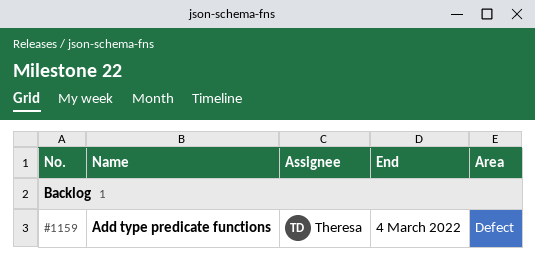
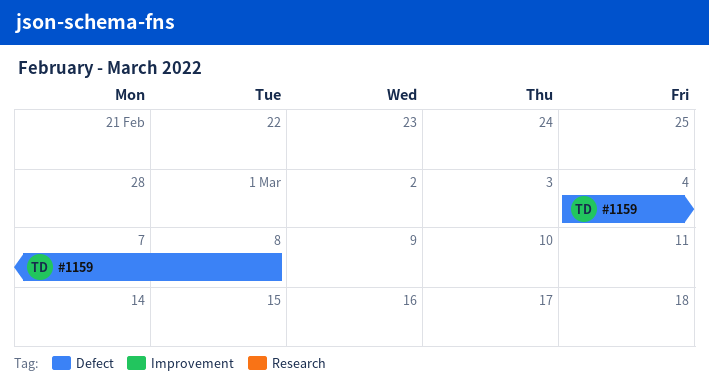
#1159, due: Mar 4 -> Mar 8

